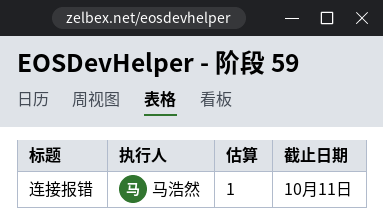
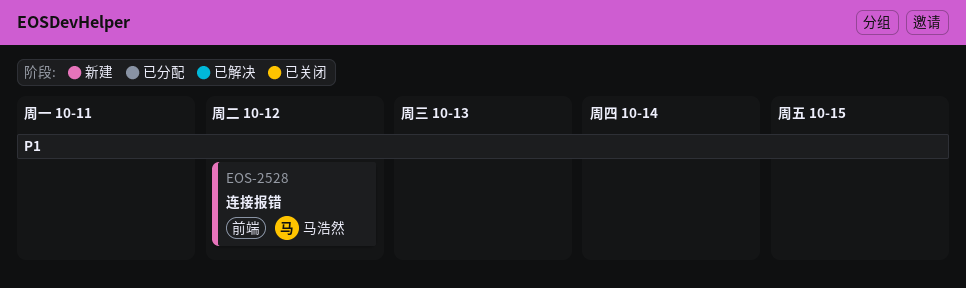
连接报错, due: Oct 11 -> Oct 12

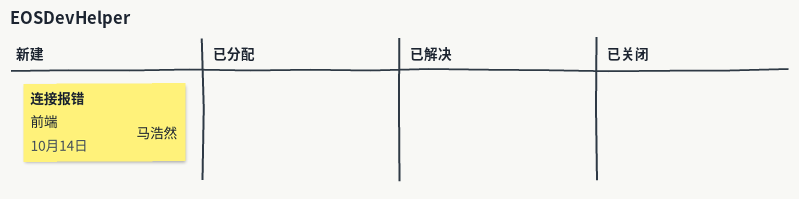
连接报错, due: Oct 12 -> Oct 14

